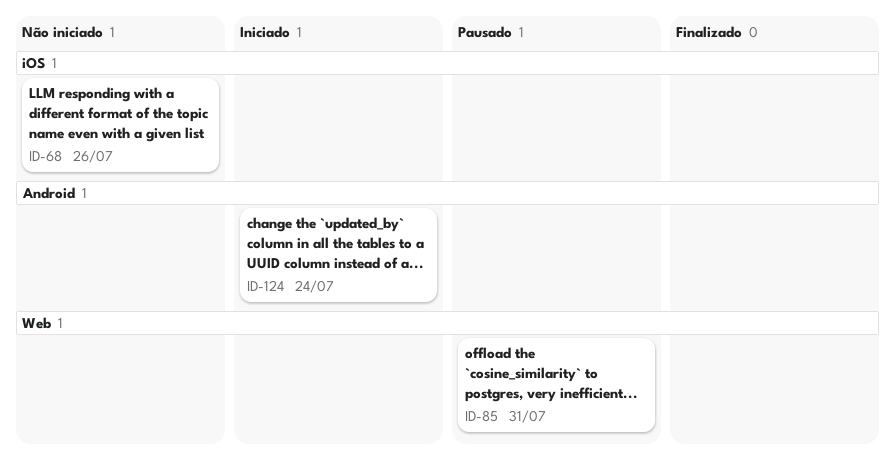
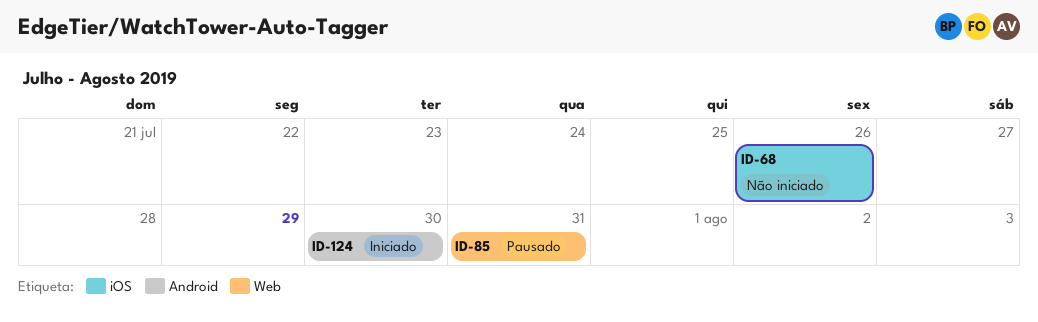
ID-124, due: Jul 24 -> Jul 30

